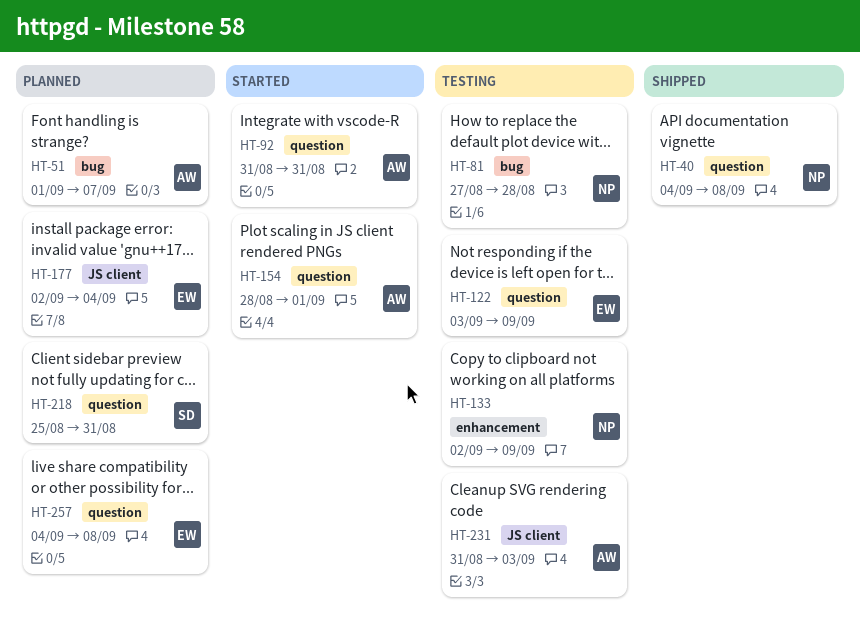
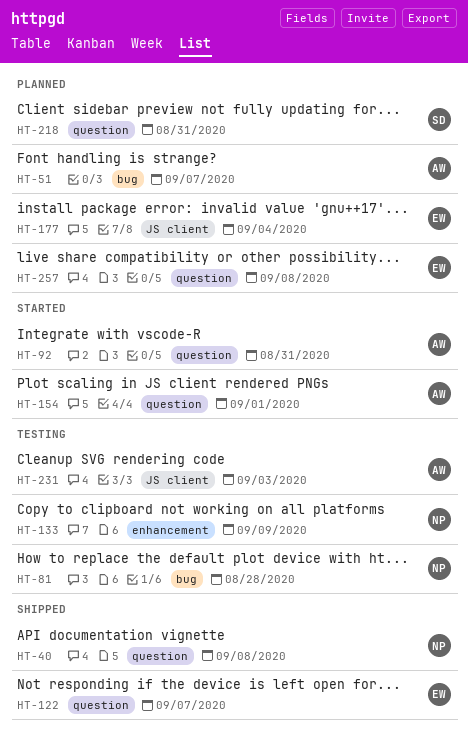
HT-122, status: Testing -> Shipped
HT-122, due: Sep 9 -> Sep 7

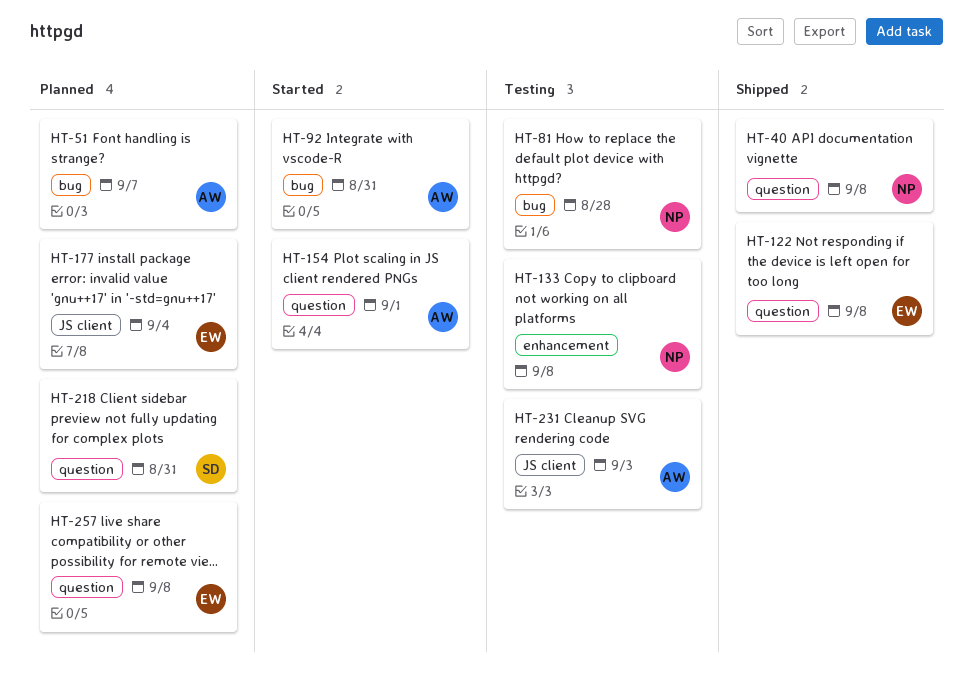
HT-92, label: question -> bug
HT-122, due: Sep 7 -> Sep 8
HT-133, due: Sep 9 -> Sep 8

